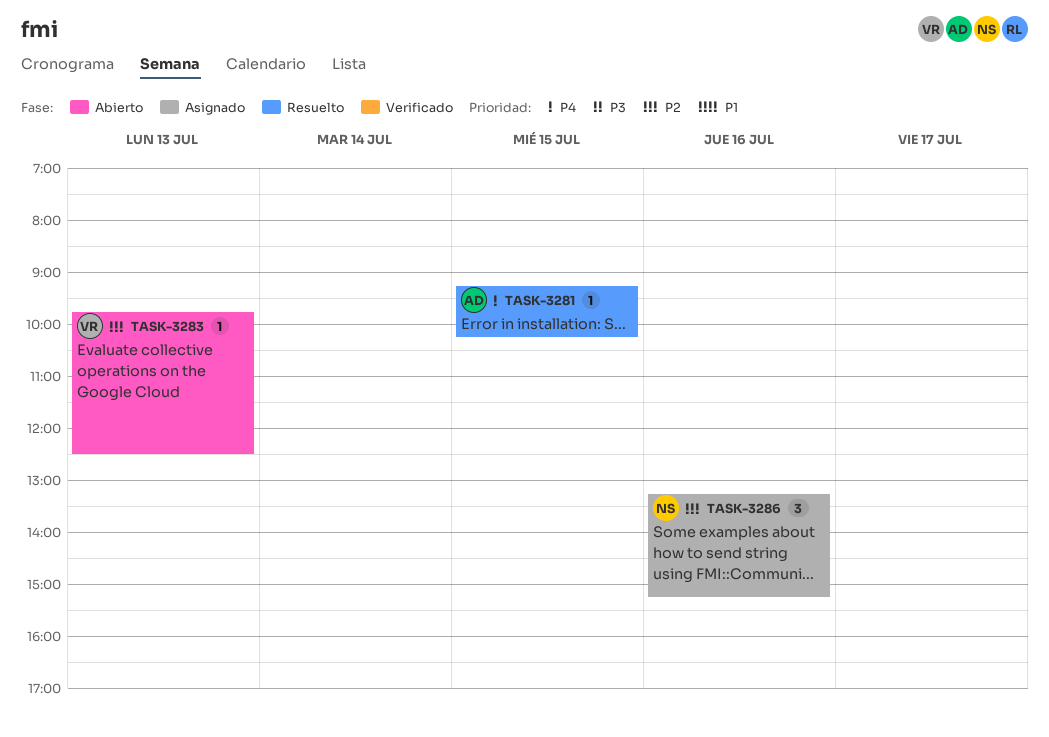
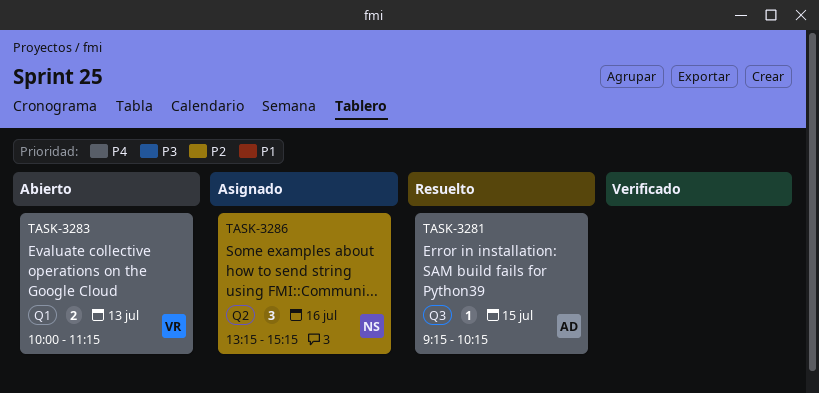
TASK-3283, priority: P2 -> P4
TASK-3283, estimate: 1 -> 2
TASK-3283, begins: 09:45 -> 10:00
TASK-3283, ends: 12:30 -> 11:15

